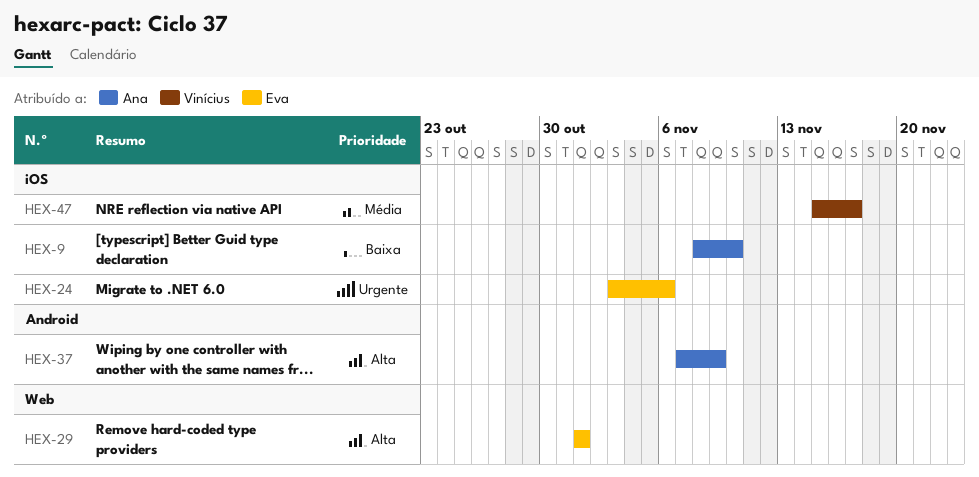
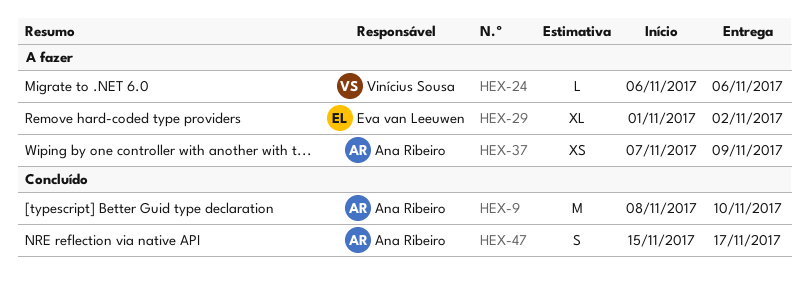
HEX-24, owner: Eva van Leeuwen -> Vinícius Sousa
HEX-24, start: Nov 3 -> Nov 6
HEX-29, due: Nov 1 -> Nov 2
HEX-47, owner: Vinícius Sousa -> Ana Ribeiro

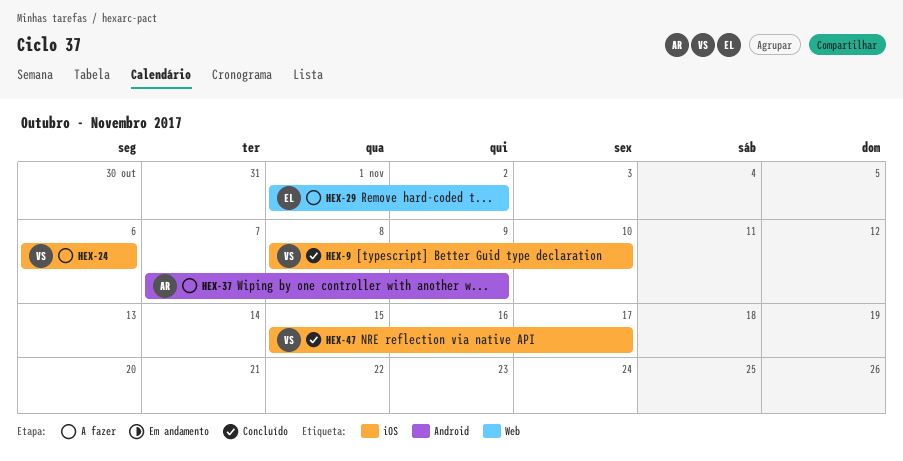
HEX-9, owner: Ana Ribeiro -> Vinícius Sousa
HEX-47, owner: Ana Ribeiro -> Vinícius Sousa

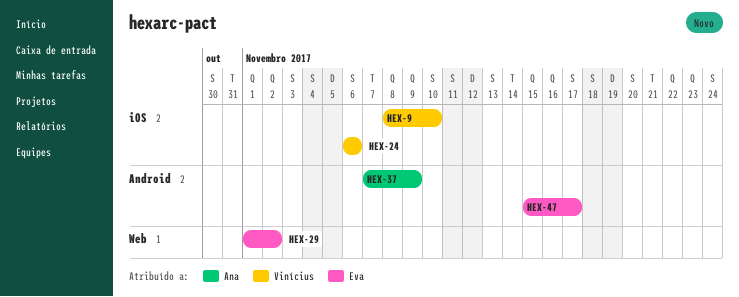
HEX-47, owner: Vinícius -> Eva
HEX-47, label: iOS -> Android

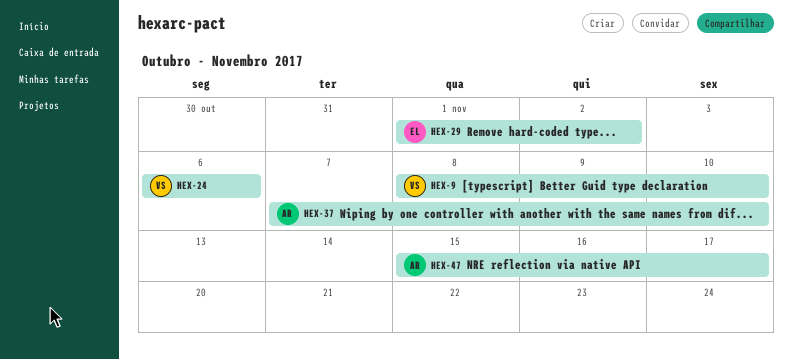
HEX-37, due: Nov 9 -> Nov 10
HEX-47, owner: Eva -> Ana

